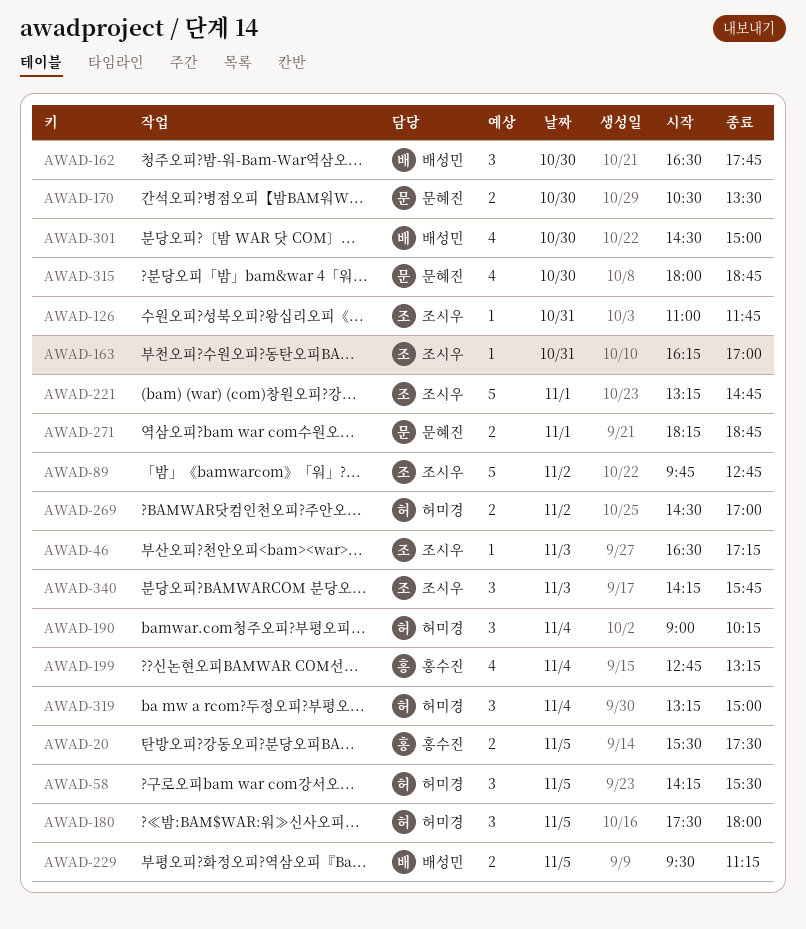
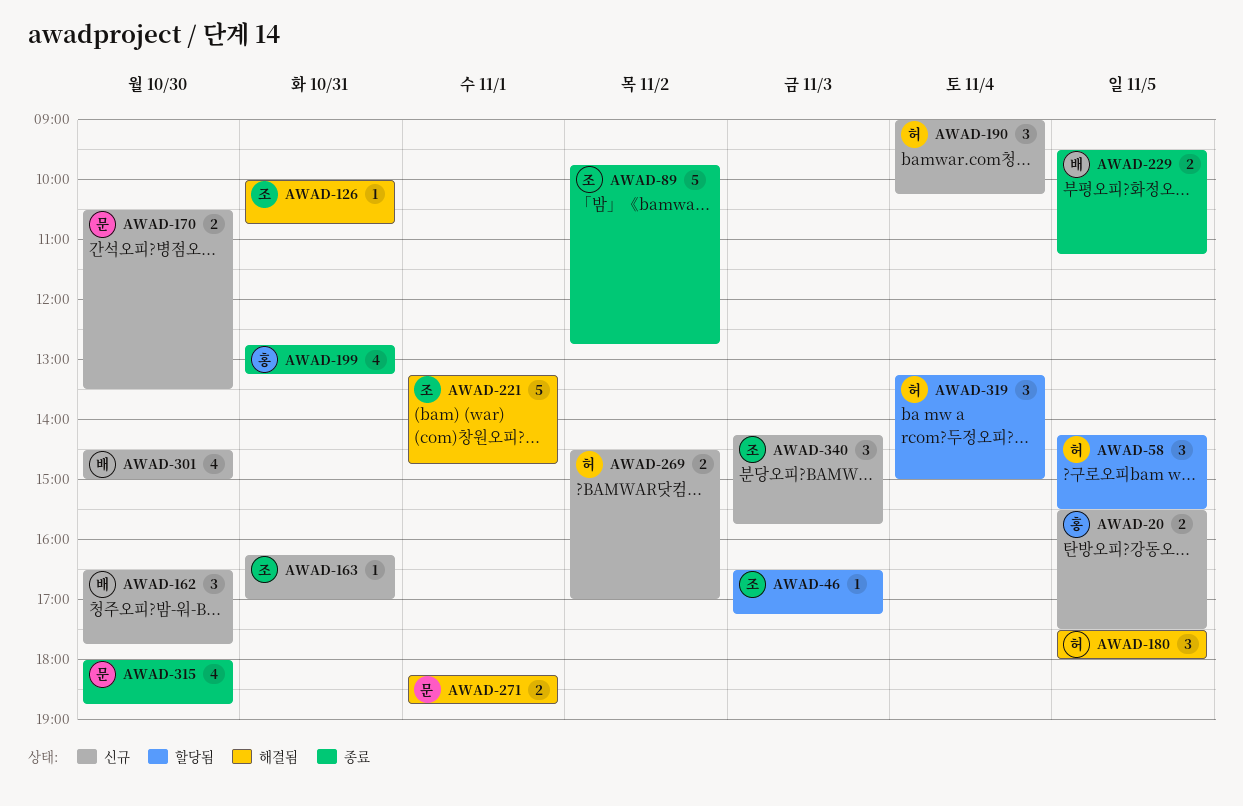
AWAD-126, begins: 11:00 -> 10:00
AWAD-126, ends: 11:45 -> 10:45
AWAD-199, day: Nov 4 -> Oct 31

